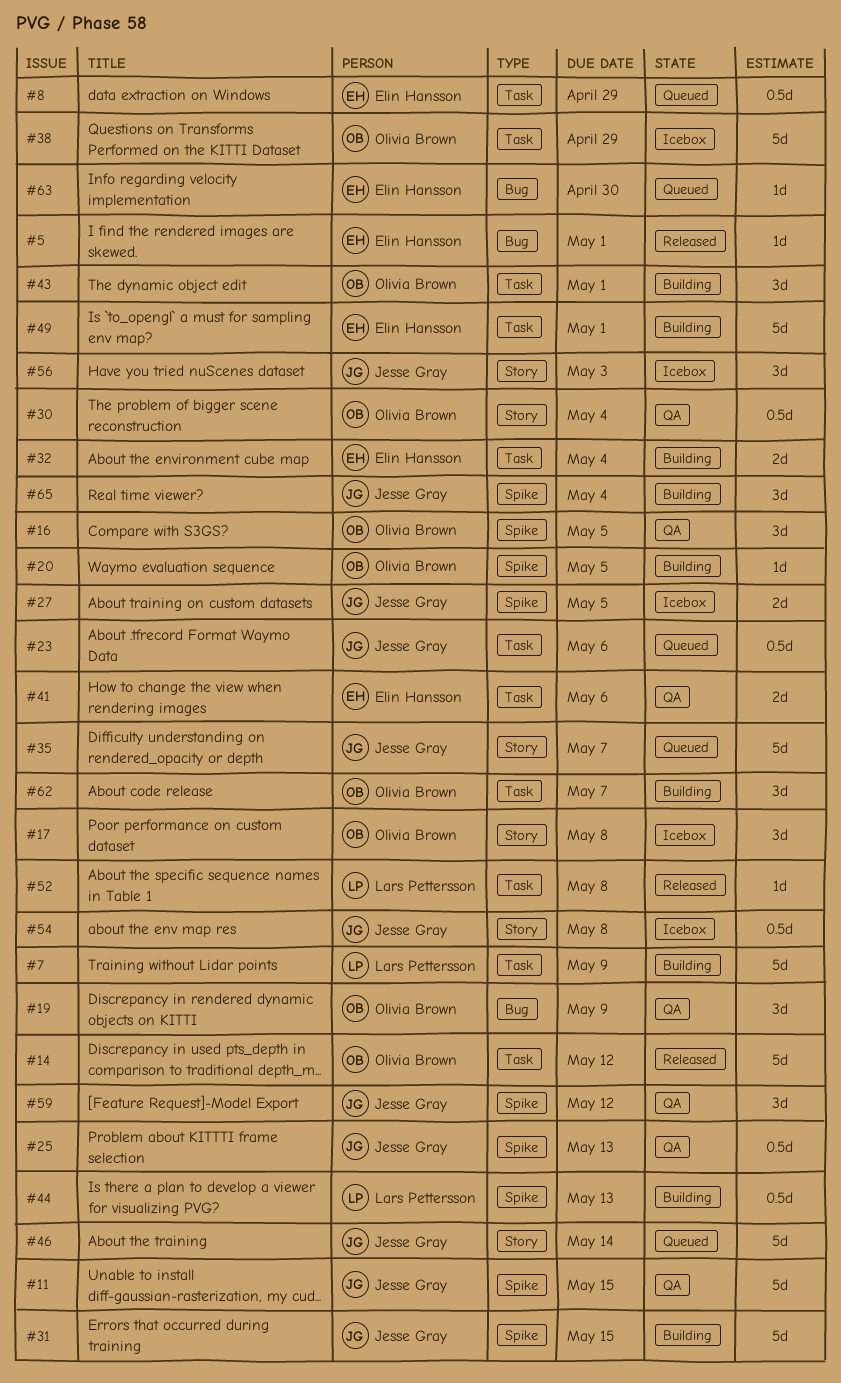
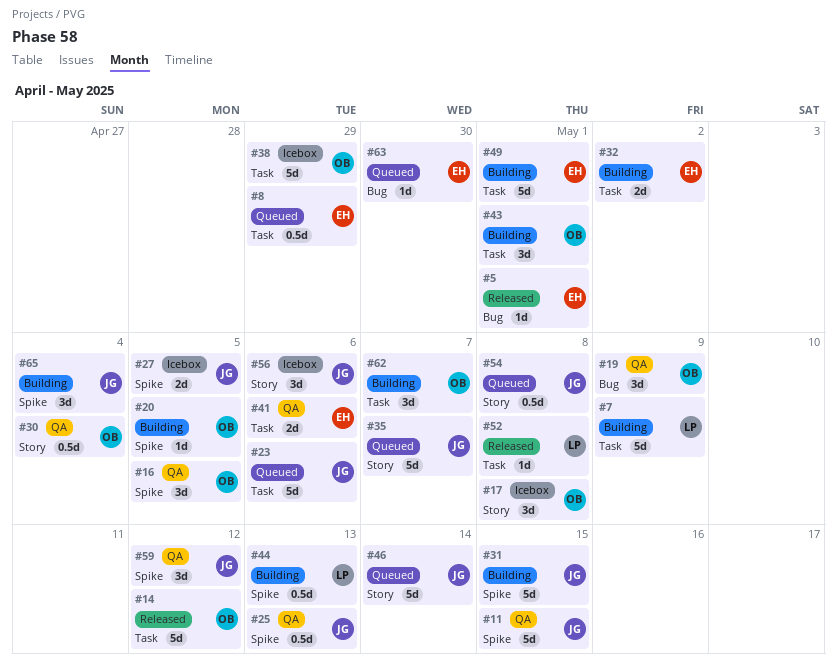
#23, estimate: 0.5d -> 5d
#32, due: May 4 -> May 2
#54, status: Icebox -> Queued
#56, due: May 3 -> May 6

